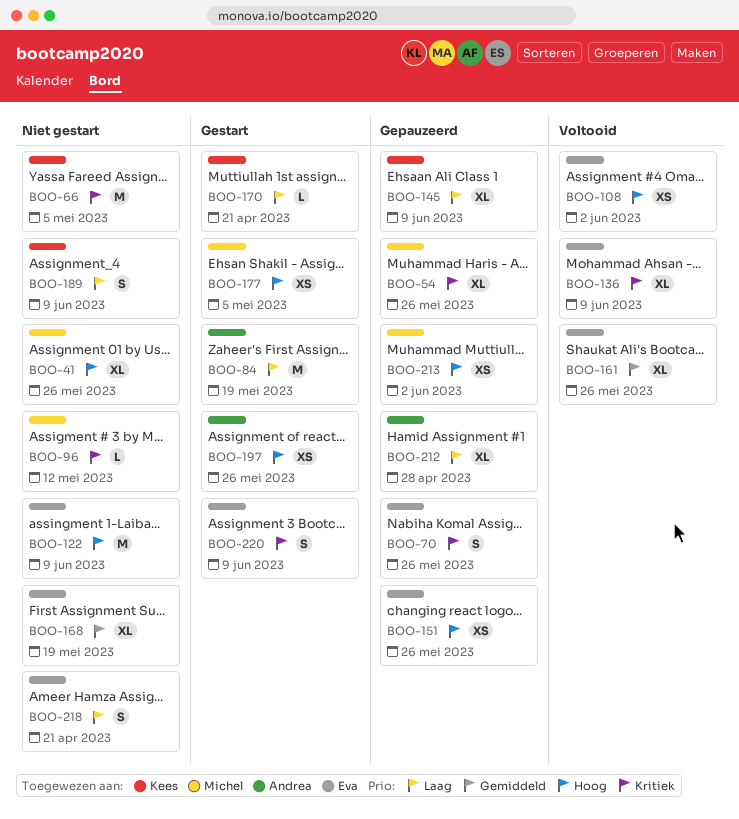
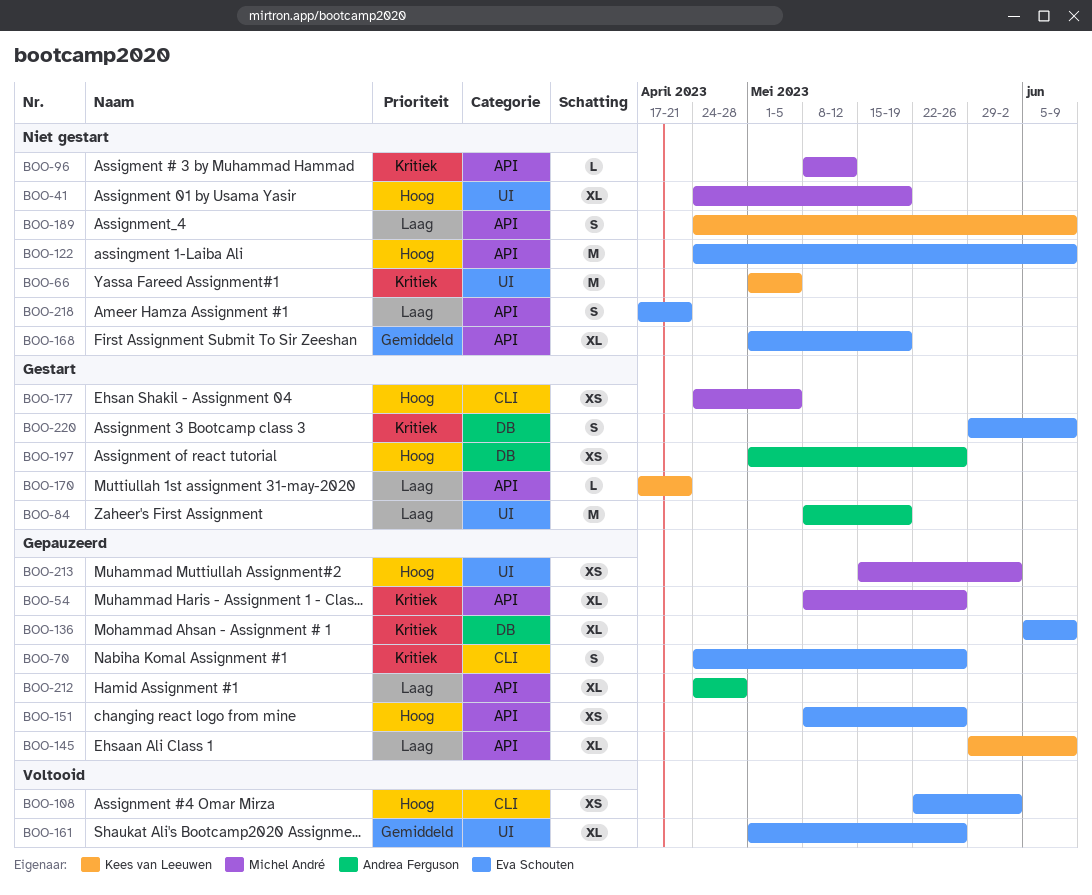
BOO-41, due: May 26 -> May 19
BOO-136, status: Voltooid -> Gepauzeerd

